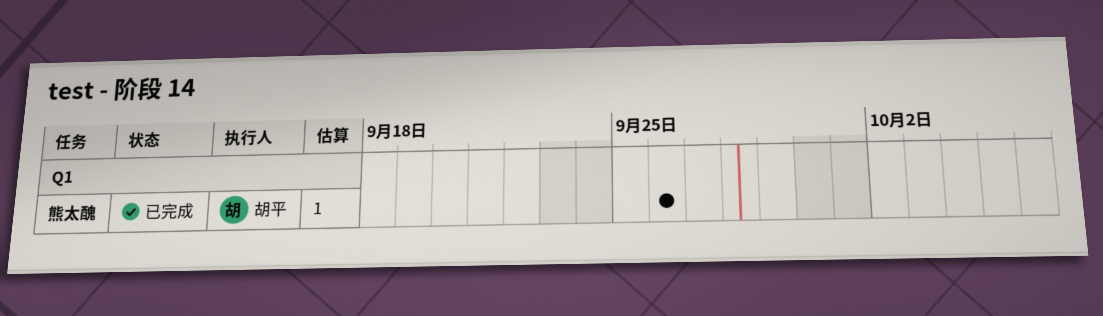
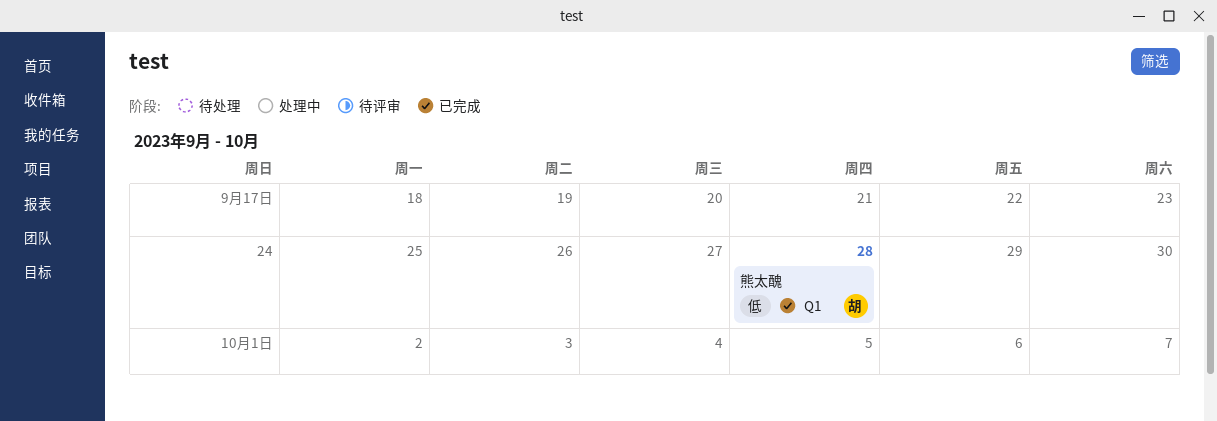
熊太醜, due: Sep 26 -> Sep 28

